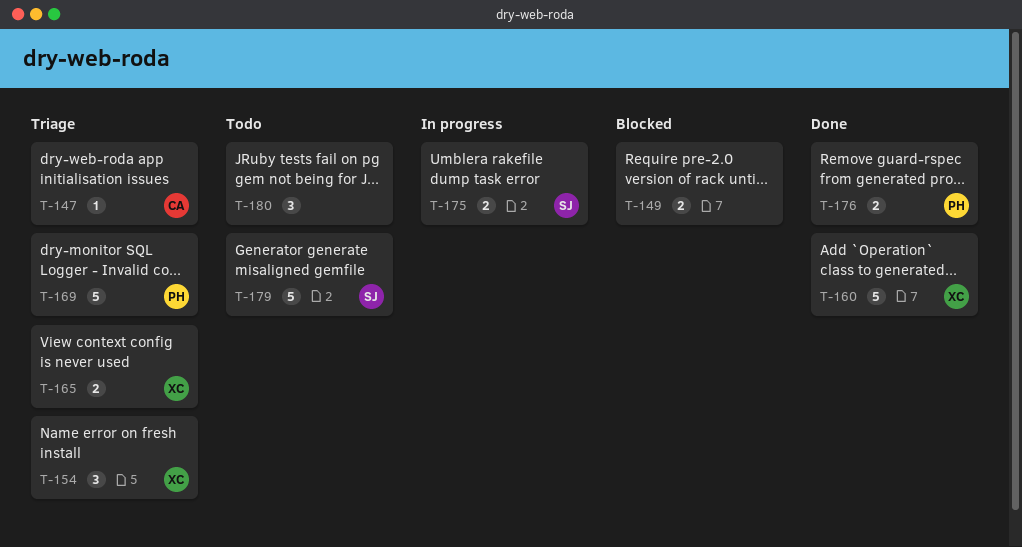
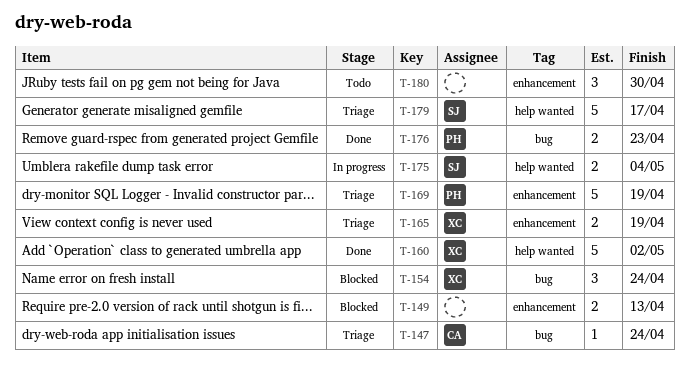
T-154, status: Triage -> Blocked
T-179, status: Todo -> Triage

